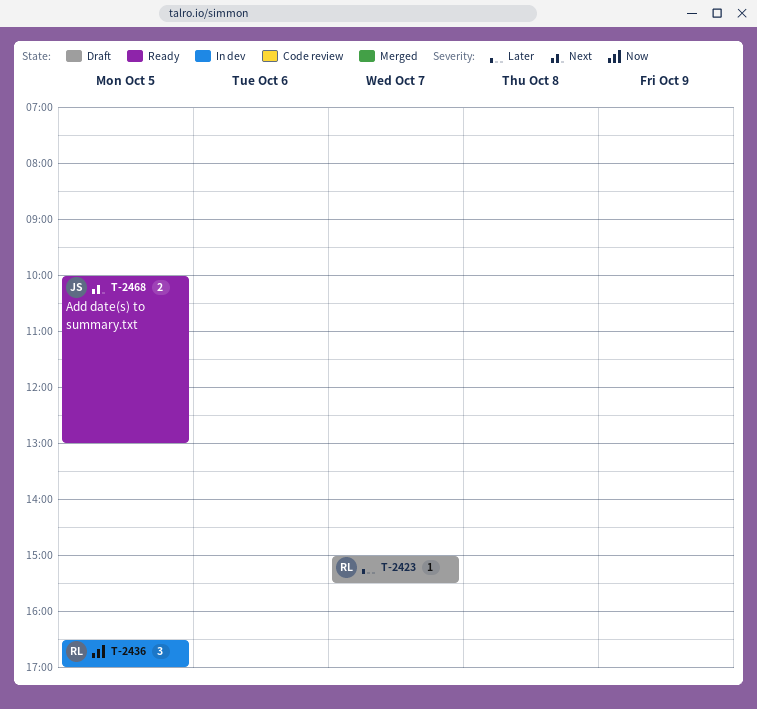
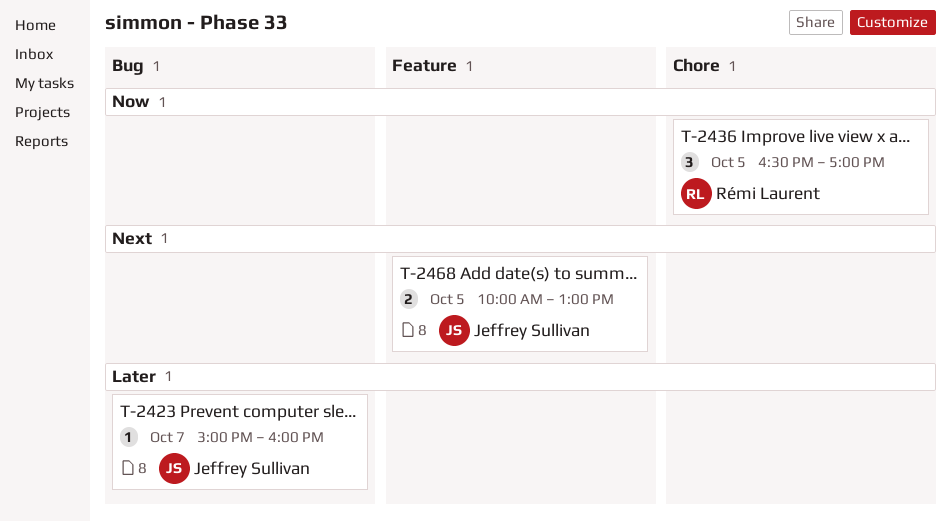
T-2423, owner: Rémi Laurent -> Jeffrey Sullivan
T-2423, ends: 15:30 -> 16:00

